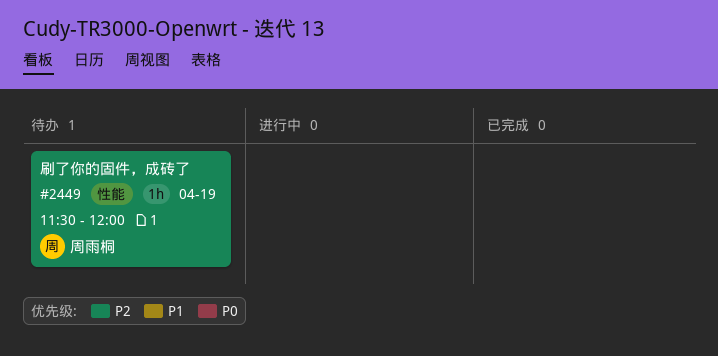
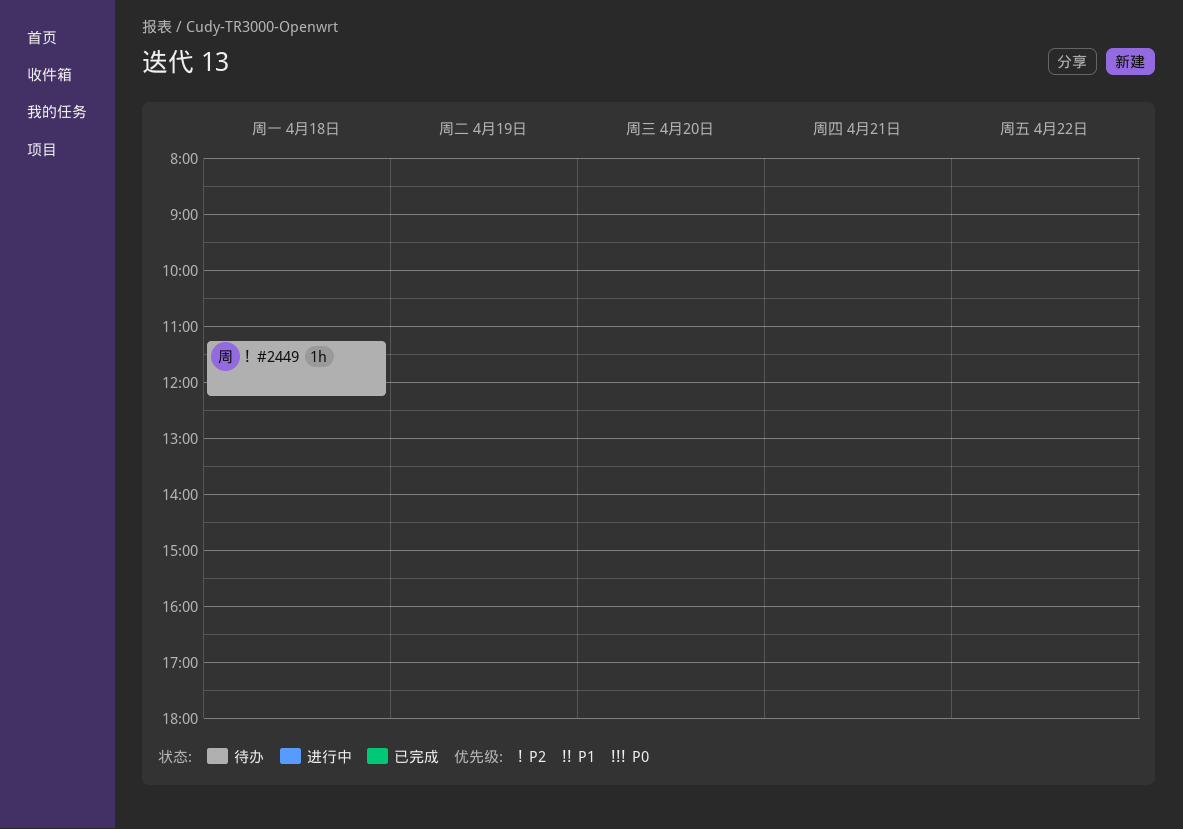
#2449, day: Apr 19 -> Apr 18
#2449, begins: 11:30 -> 11:15
#2449, ends: 12:00 -> 12:15

